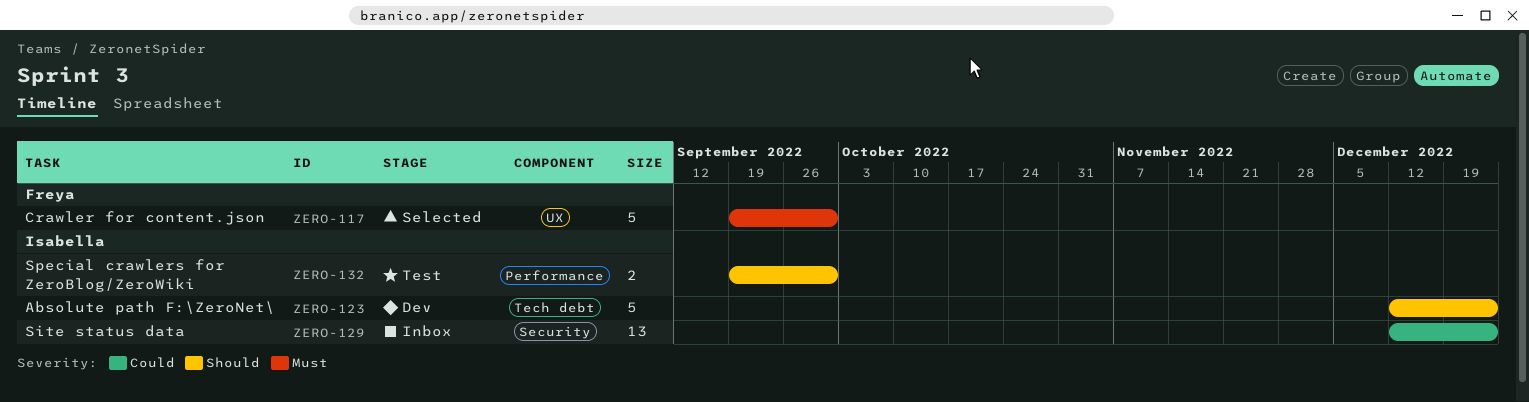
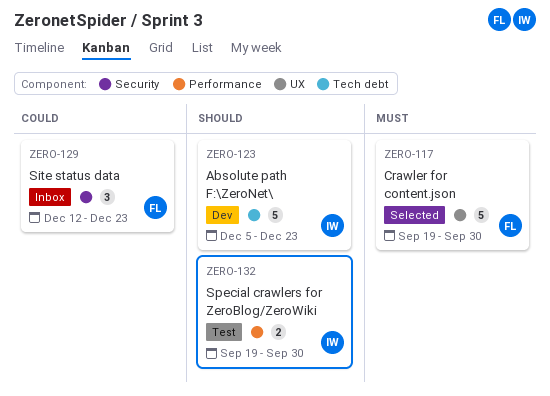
ZERO-123, start: Dec 12 -> Dec 5
ZERO-129, owner: Isabella -> Freya
ZERO-129, estimate: 13 -> 3

